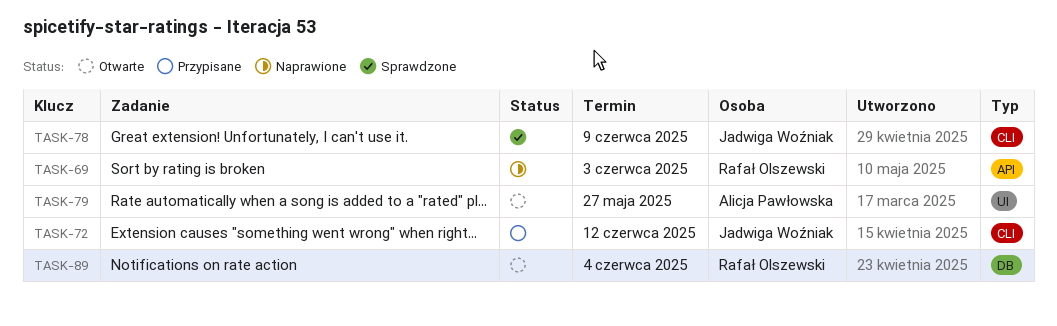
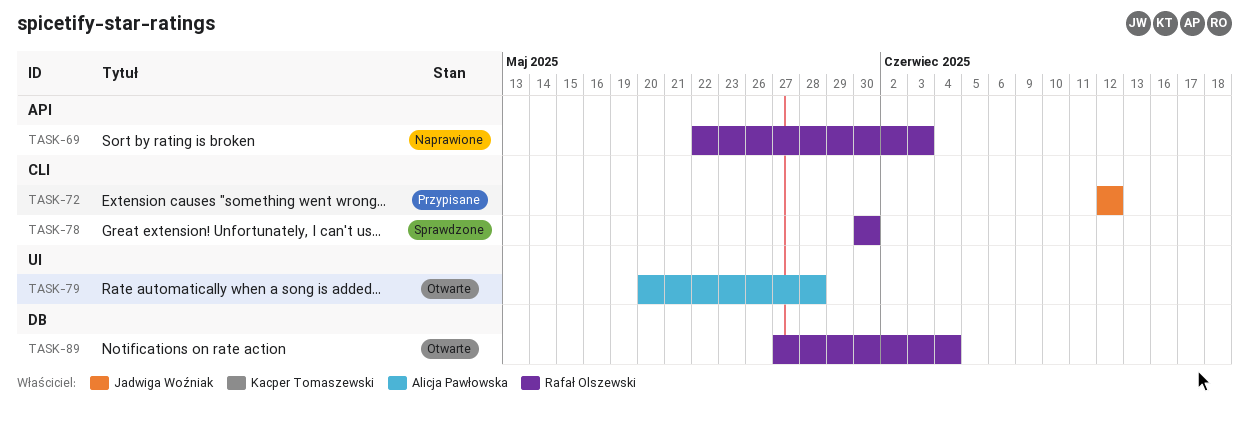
TASK-78, owner: Jadwiga Woźniak -> Rafał Olszewski
TASK-78, due: Jun 9 -> May 30
TASK-79, due: May 27 -> May 28

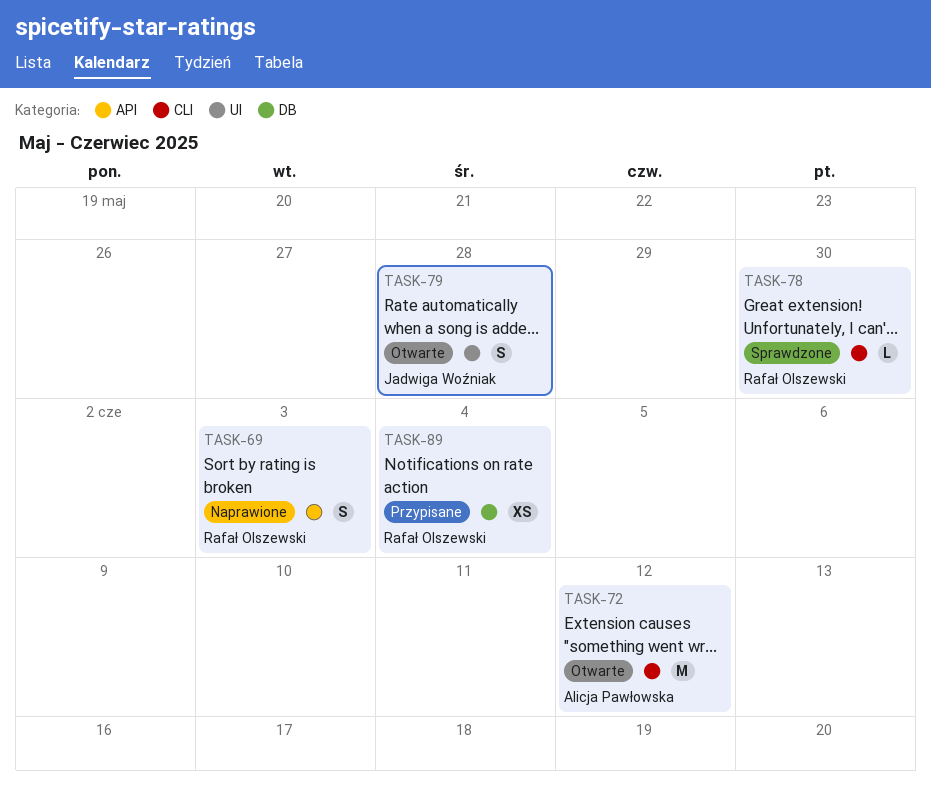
TASK-72, status: Przypisane -> Otwarte
TASK-72, owner: Jadwiga Woźniak -> Alicja Pawłowska
TASK-79, owner: Alicja Pawłowska -> Jadwiga Woźniak
TASK-89, status: Otwarte -> Przypisane

